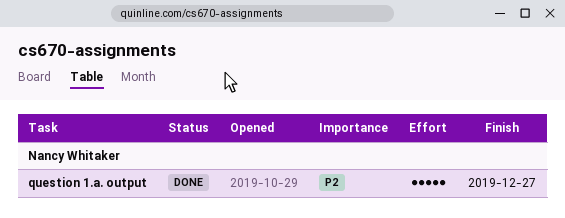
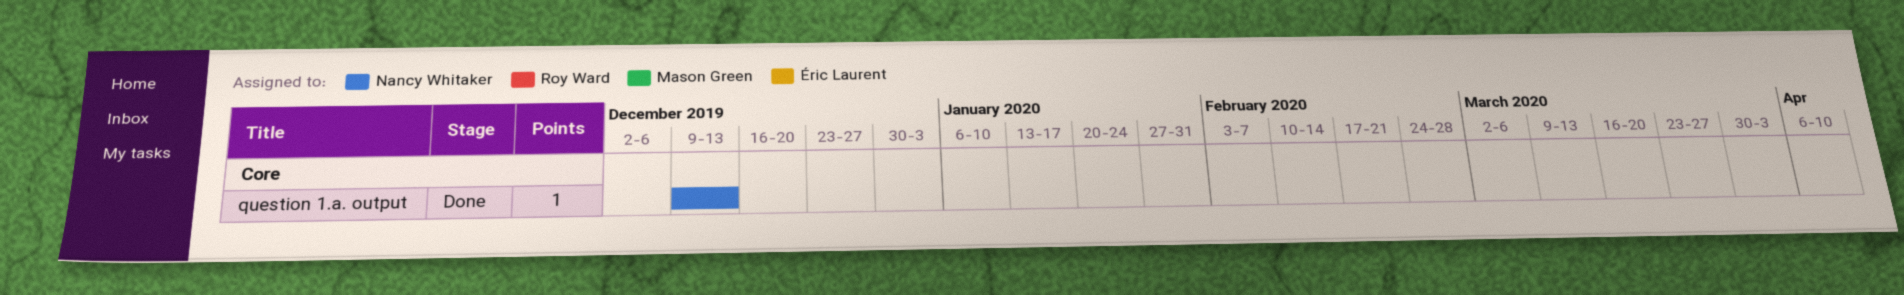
question 1.a. output, estimate: 5 -> 1
question 1.a. output, due: Dec 27 -> Dec 13

